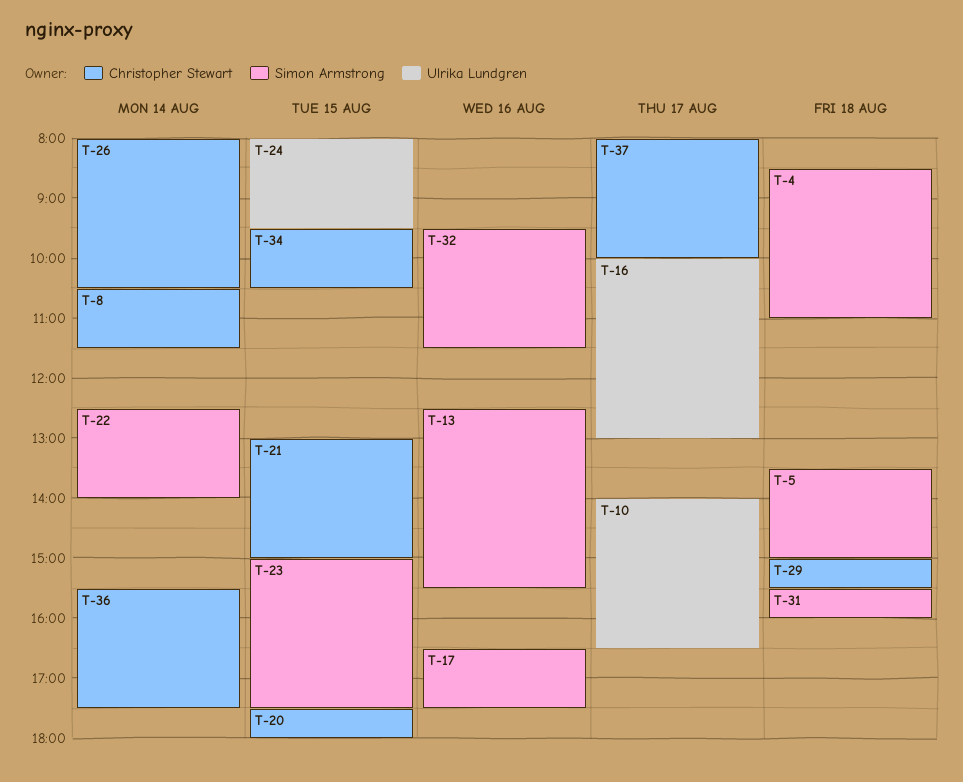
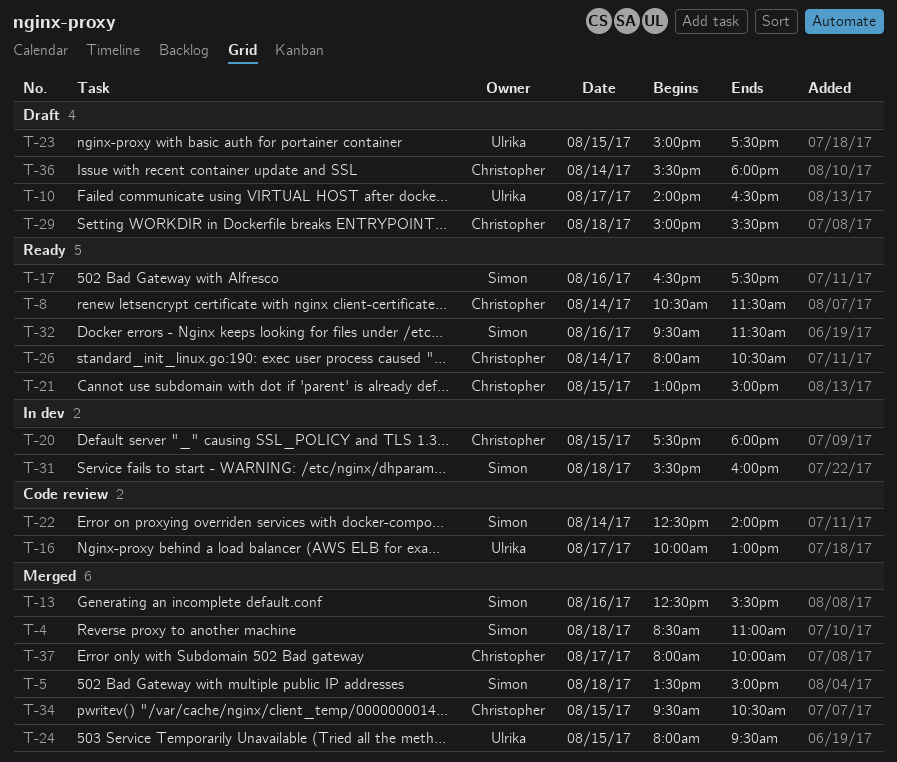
T-23, owner: Simon Armstrong -> Ulrika Lundgren
T-36, ends: 17:30 -> 18:00

